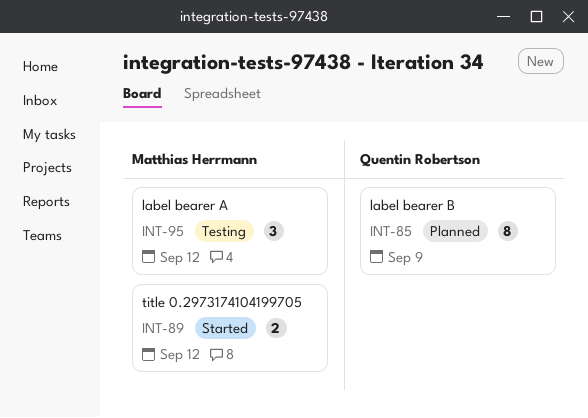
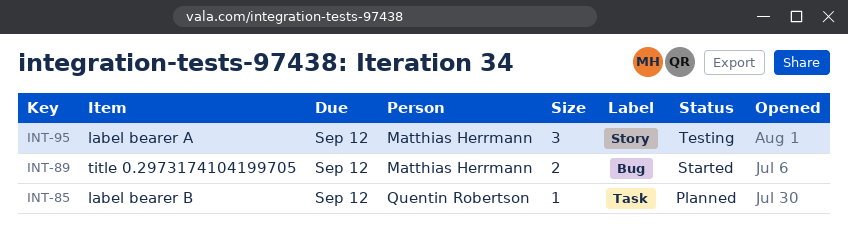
INT-85, estimate: 8 -> 1
INT-85, due: Sep 9 -> Sep 12

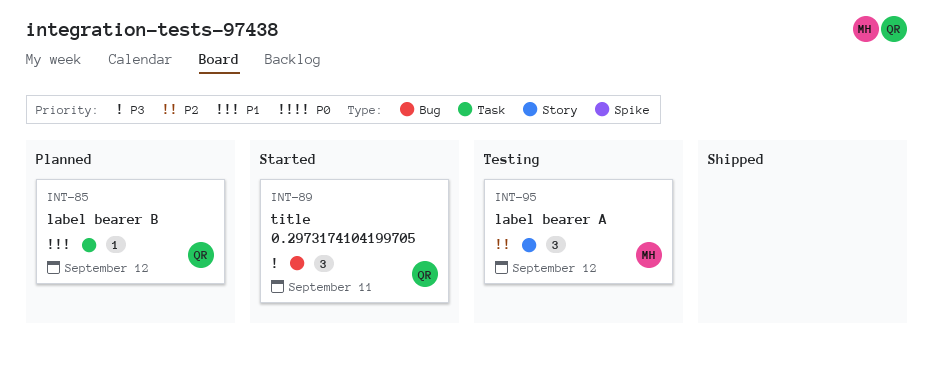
INT-89, owner: Matthias Herrmann -> Quentin Robertson
INT-89, estimate: 2 -> 3
INT-89, due: Sep 12 -> Sep 11

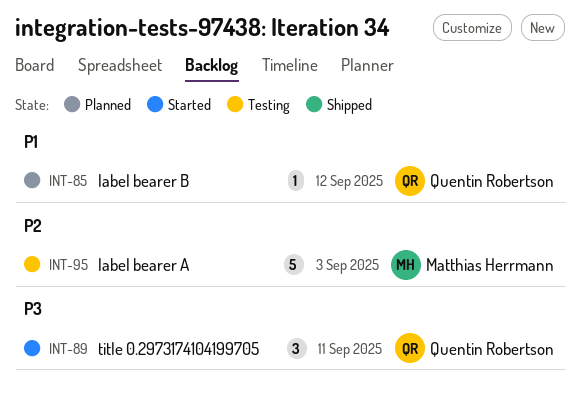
INT-95, estimate: 3 -> 5
INT-95, due: Sep 12 -> Sep 3

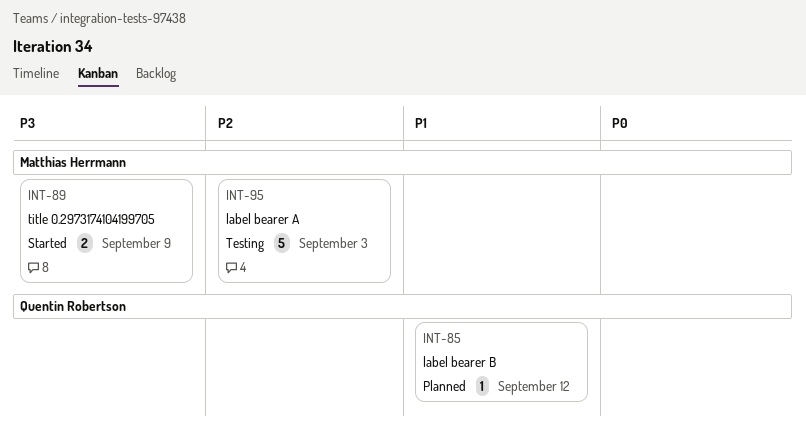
INT-89, owner: Quentin Robertson -> Matthias Herrmann
INT-89, estimate: 3 -> 2
INT-89, due: Sep 11 -> Sep 9

